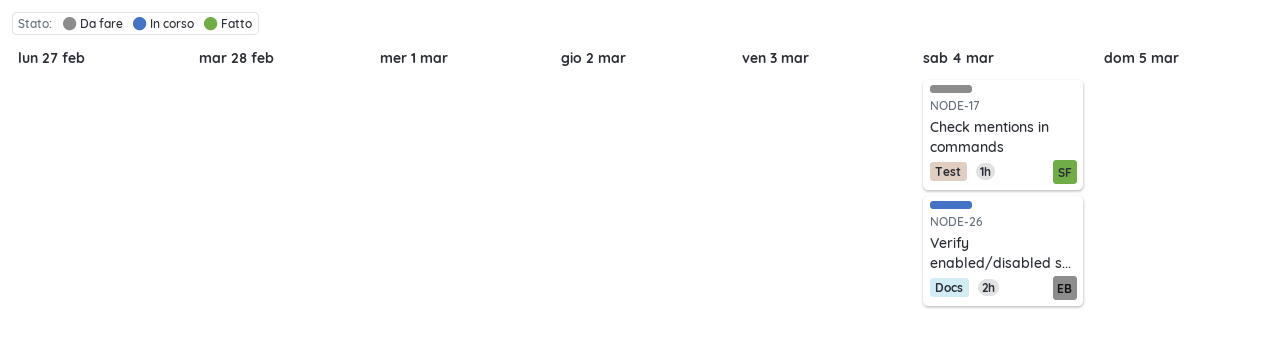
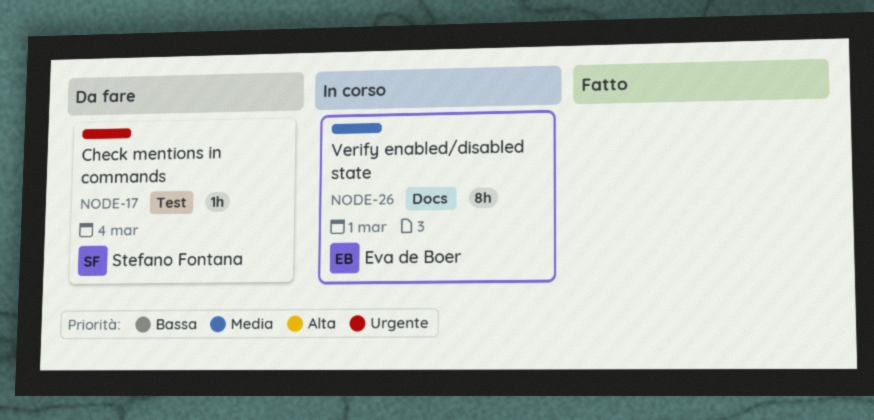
NODE-26, estimate: 2h -> 8h
NODE-26, due: Mar 4 -> Mar 1

